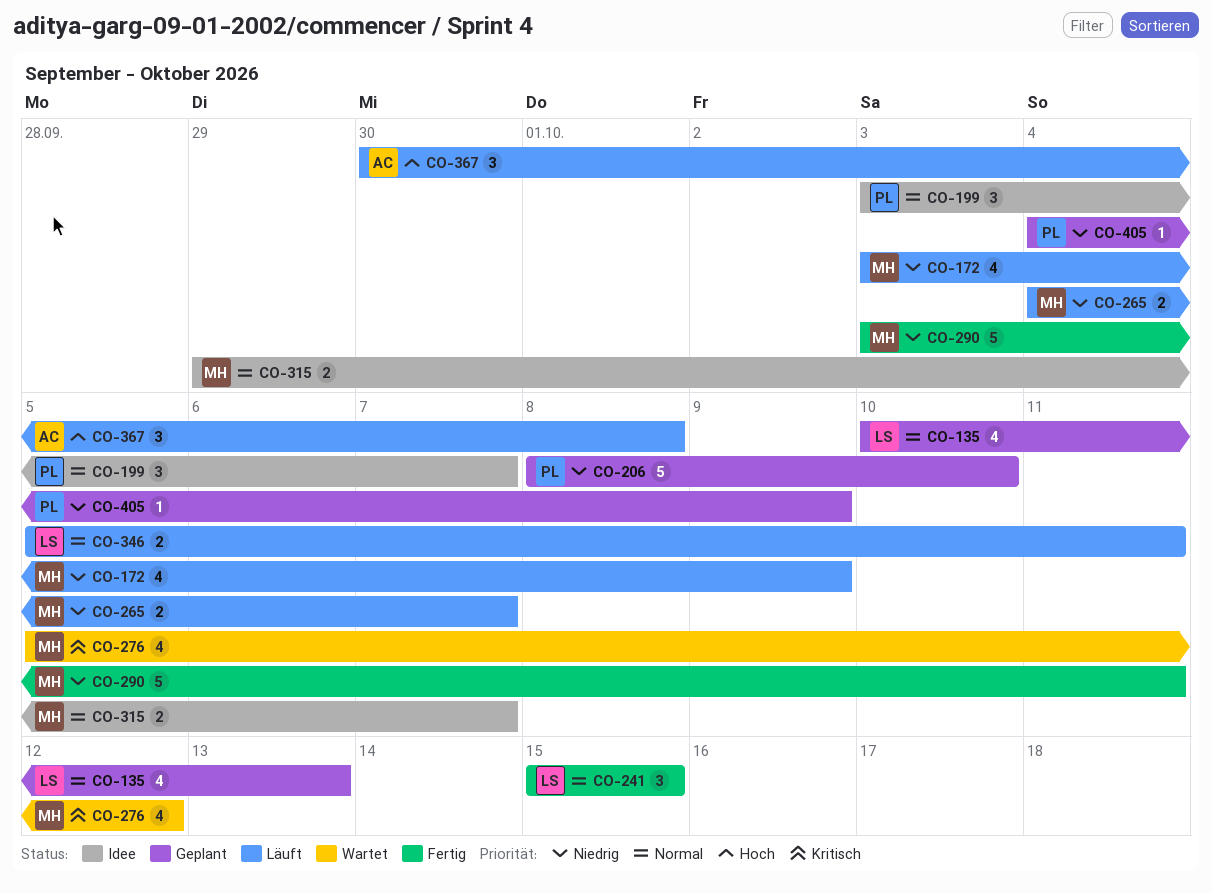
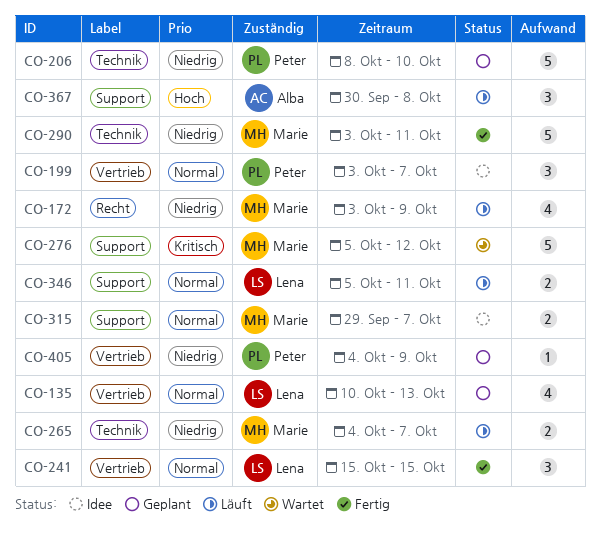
CO-276, estimate: 4 -> 5

